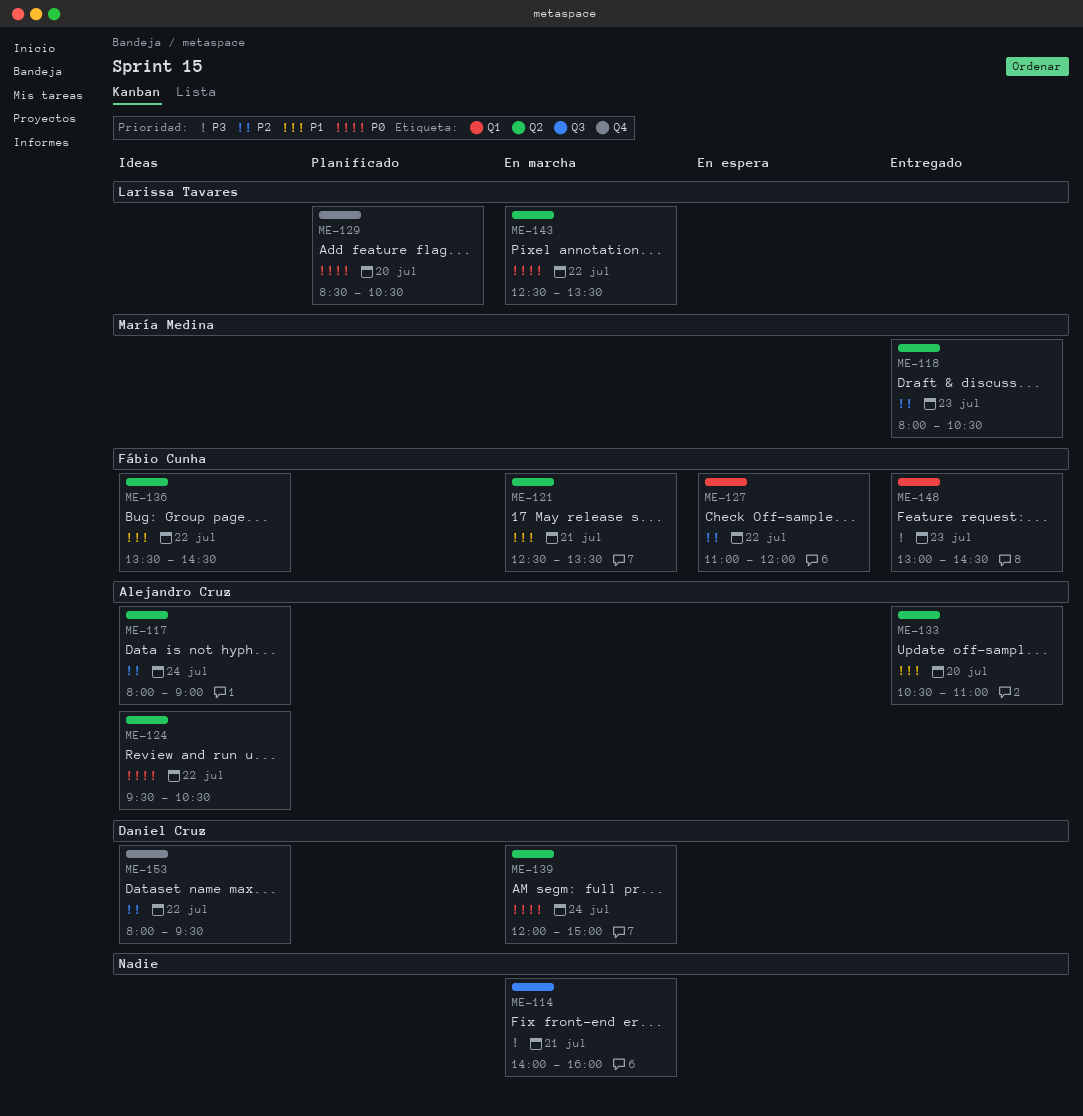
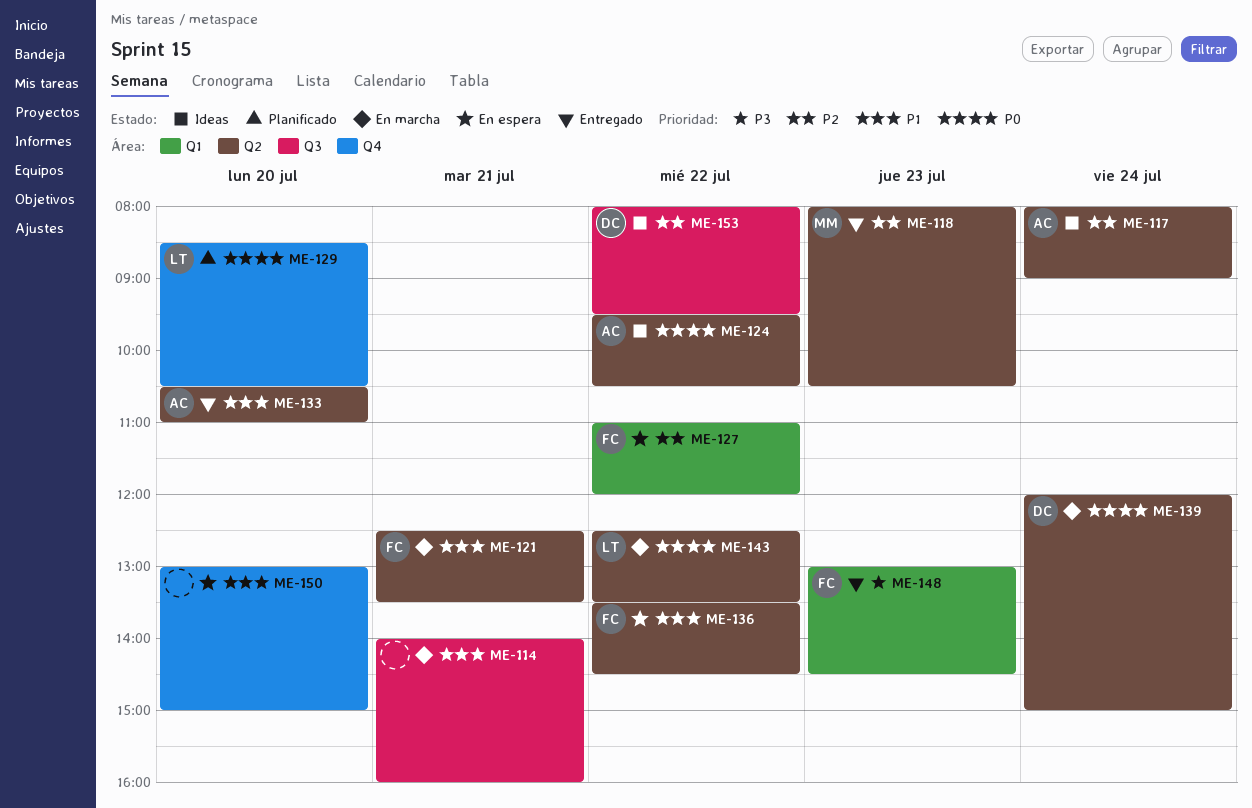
ME-114, priority: P3 -> P1
ME-136, status: Ideas -> En espera
ME-150: none -> present
ME-153, label: Q4 -> Q3

